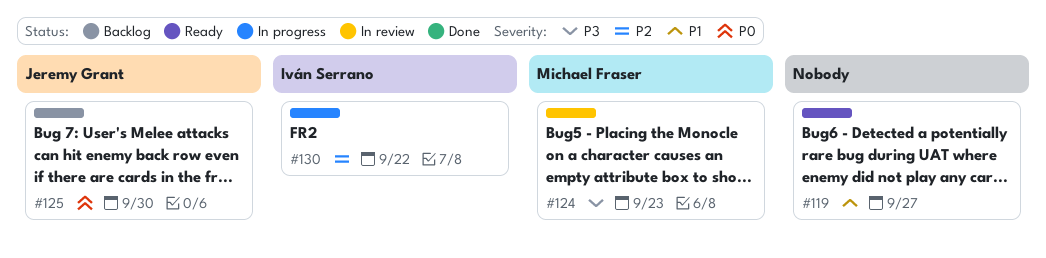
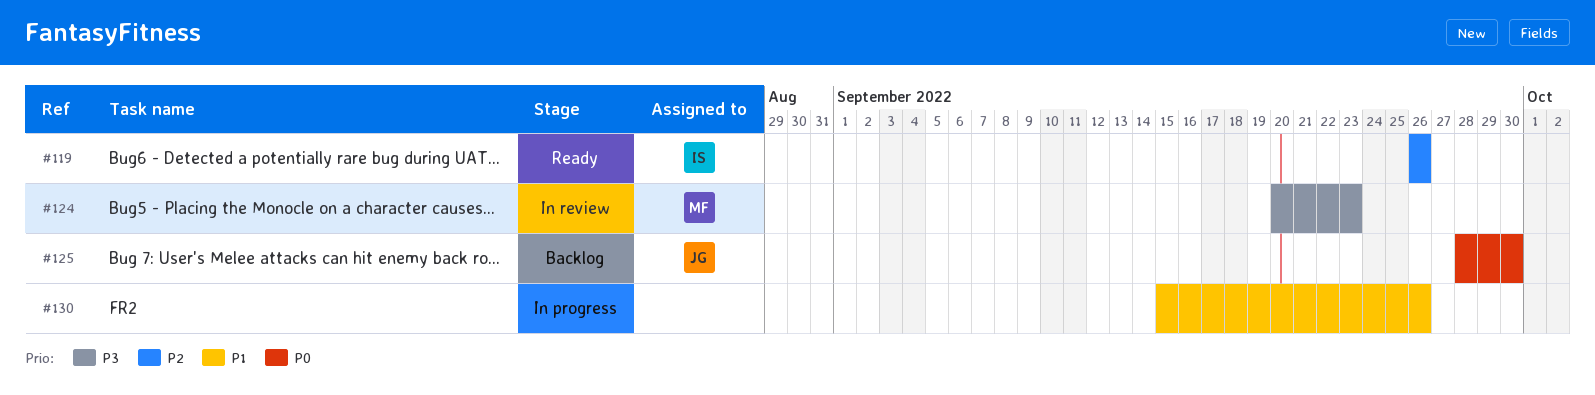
#119, owner: none -> Iván Serrano
#119, priority: P1 -> P2
#119, due: Sep 27 -> Sep 26
#130, owner: Iván Serrano -> none
#130, priority: P2 -> P1
#130, due: Sep 22 -> Sep 26

